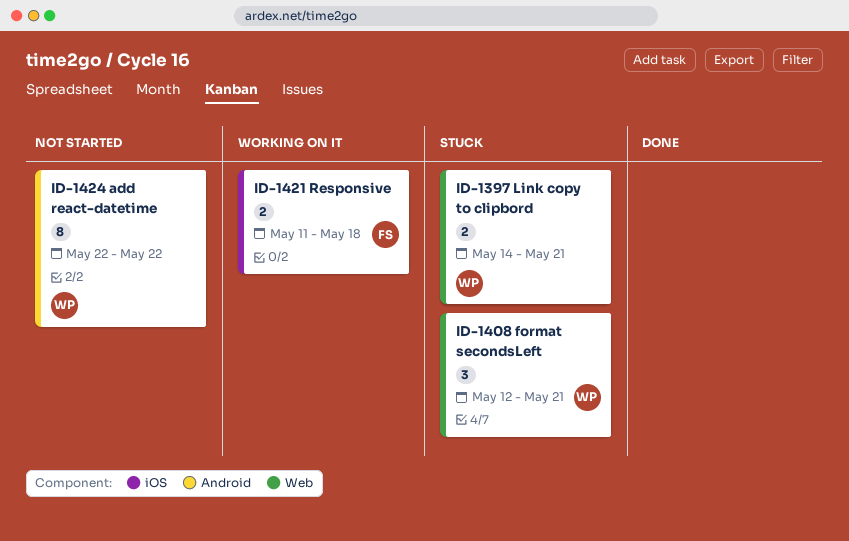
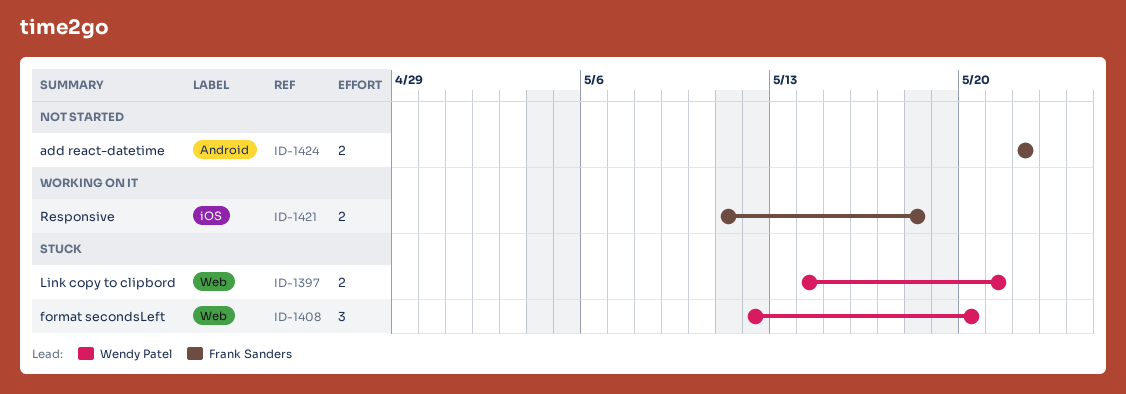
ID-1408, due: May 21 -> May 20
ID-1424, owner: Wendy Patel -> Frank Sanders
ID-1424, estimate: 8 -> 2

